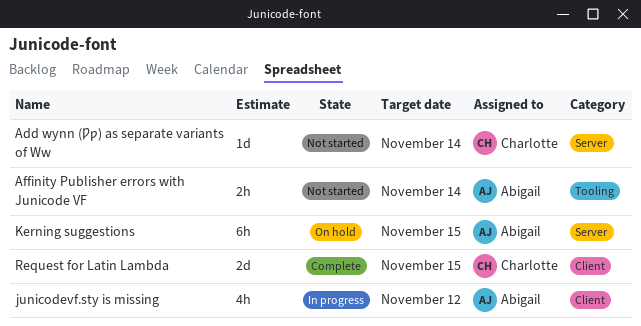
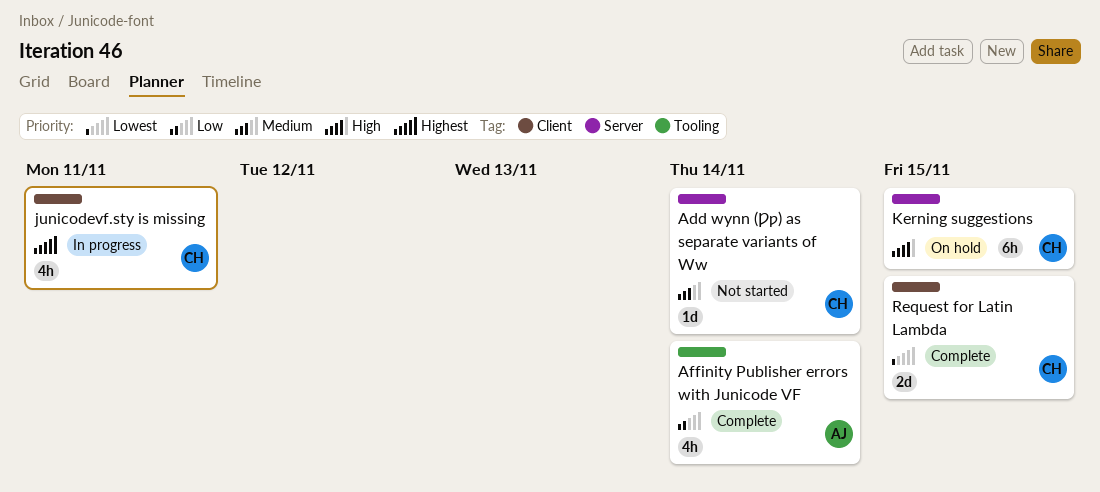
Affinity Publisher errors with Junicode VF, status: Not started -> Complete
Affinity Publisher errors with Junicode VF, estimate: 2h -> 4h
junicodevf.sty is missing, owner: Abigail -> Charlotte
junicodevf.sty is missing, due: Nov 12 -> Nov 11
Kerning suggestions, owner: Abigail -> Charlotte

